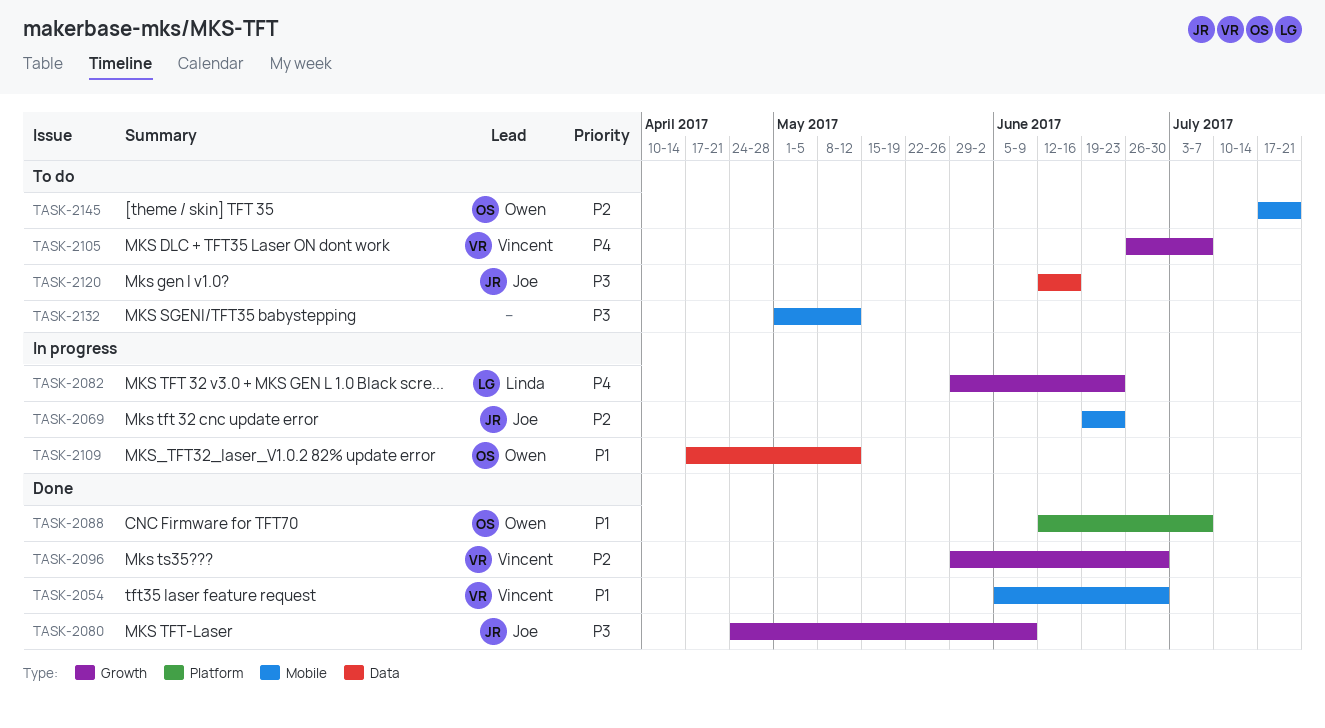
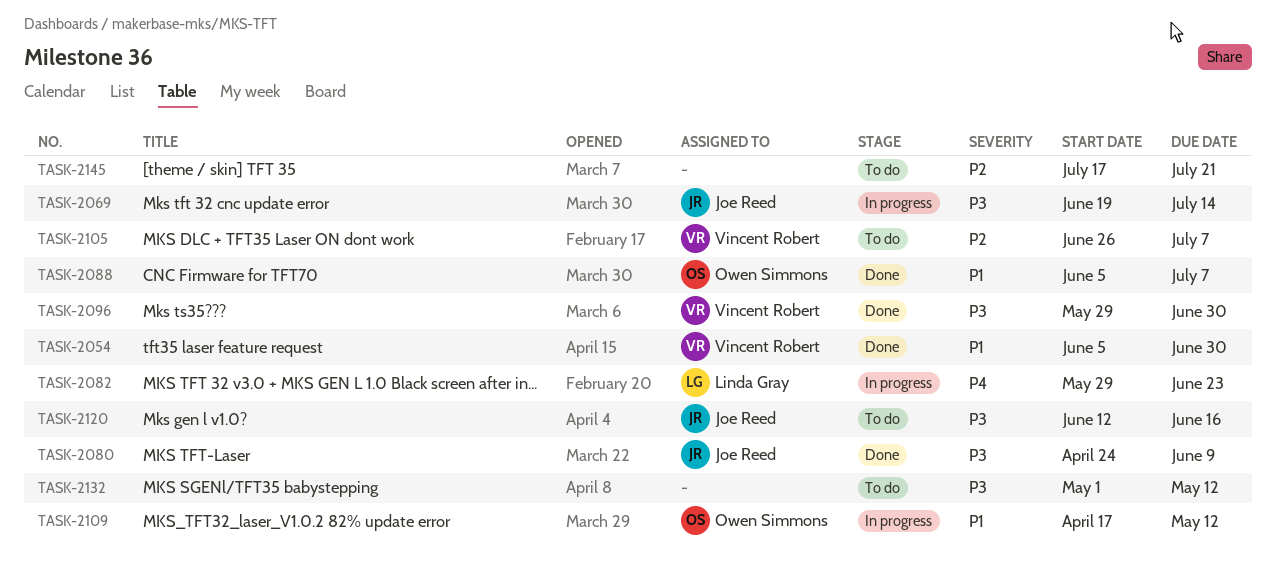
TASK-2069, priority: P2 -> P3
TASK-2069, due: Jun 23 -> Jul 14
TASK-2088, start: Jun 12 -> Jun 5
TASK-2096, priority: P2 -> P3
TASK-2105, priority: P4 -> P2
TASK-2145, owner: Owen Simmons -> none

